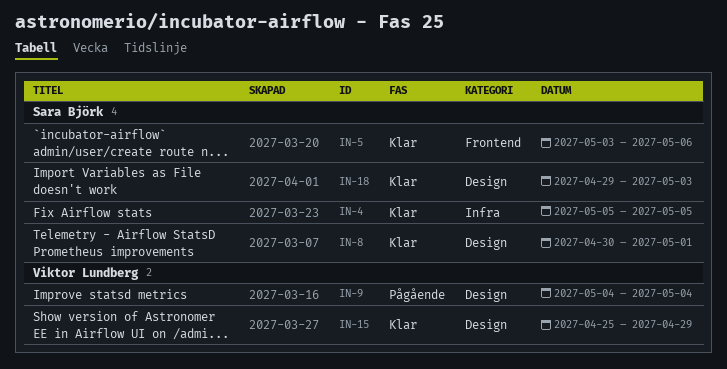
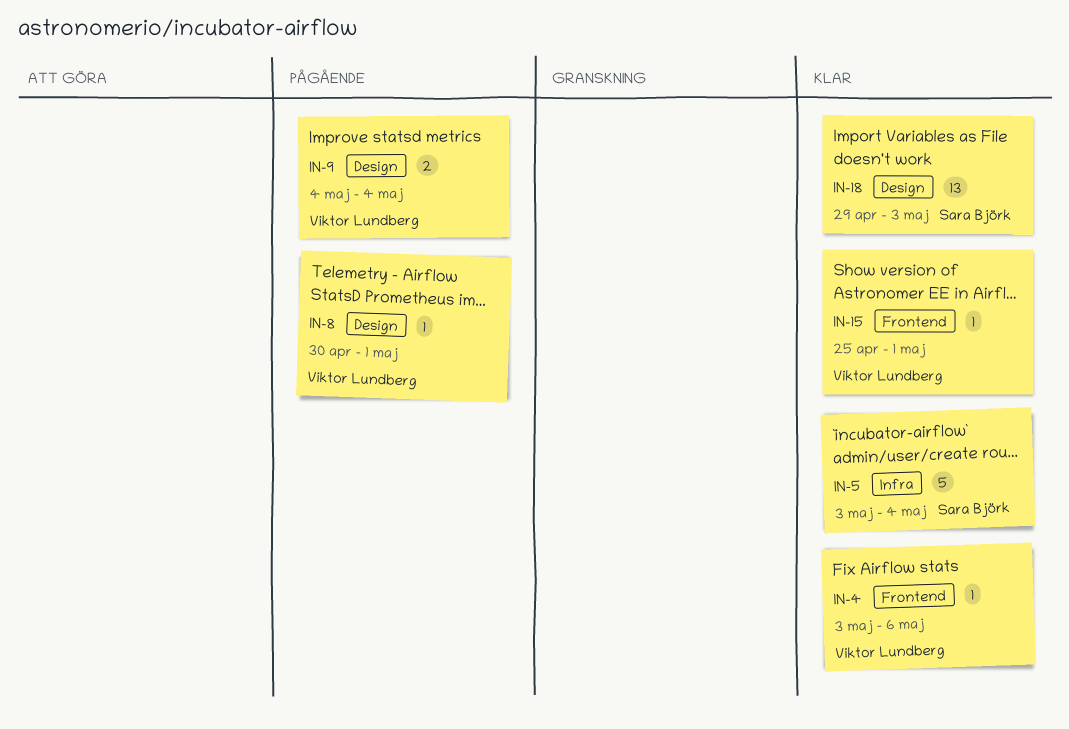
IN-4, owner: Sara Björk -> Viktor Lundberg
IN-4, label: Infra -> Frontend
IN-4, start: May 5 -> May 3
IN-4, due: May 5 -> May 6
IN-5, label: Frontend -> Infra
IN-5, due: May 6 -> May 4
IN-8, status: Klar -> Pågående
IN-8, owner: Sara Björk -> Viktor Lundberg
IN-15, label: Design -> Frontend
IN-15, due: Apr 29 -> May 1

